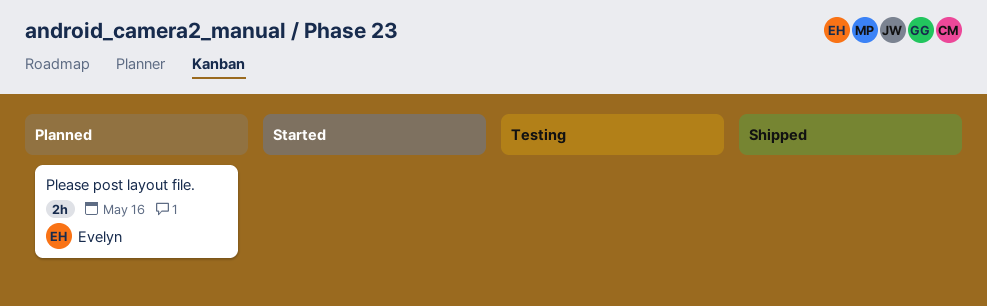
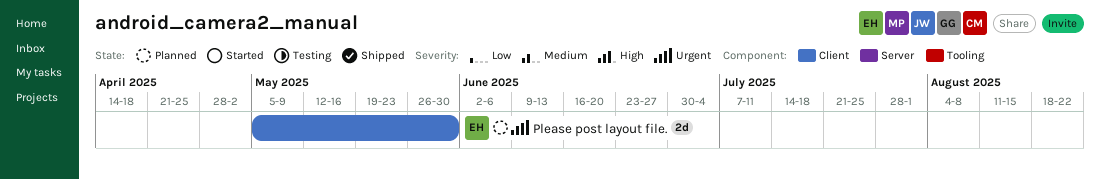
Please post layout file., estimate: 2h -> 2d
Please post layout file., due: May 16 -> May 30

